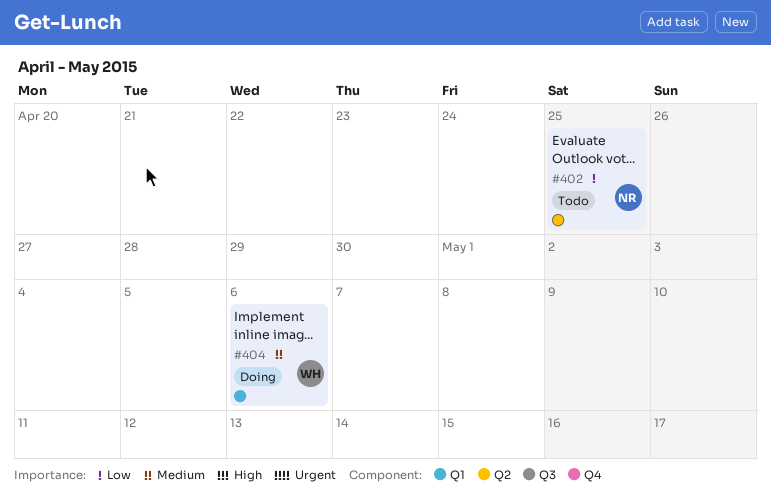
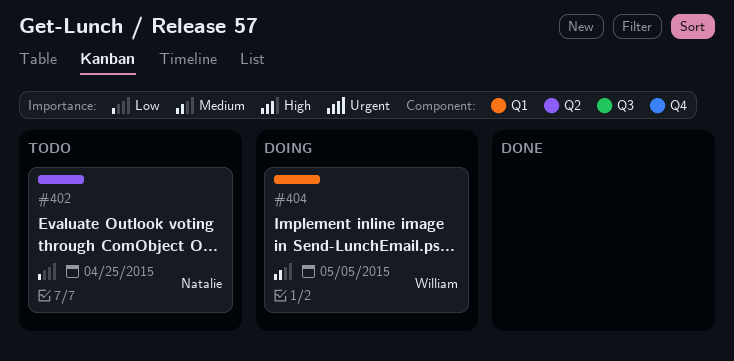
#404, due: May 6 -> May 5

